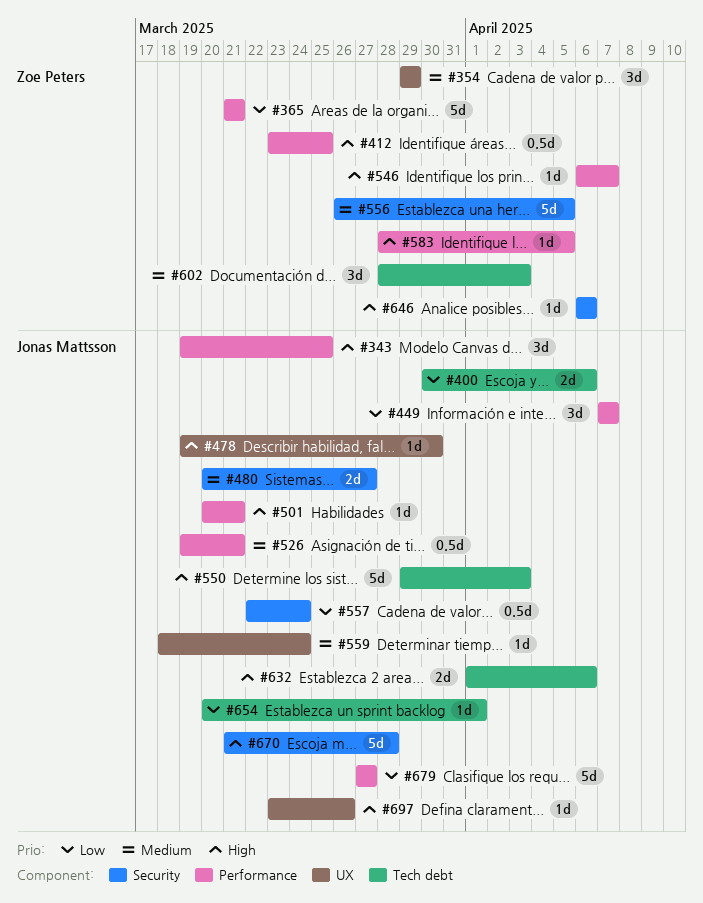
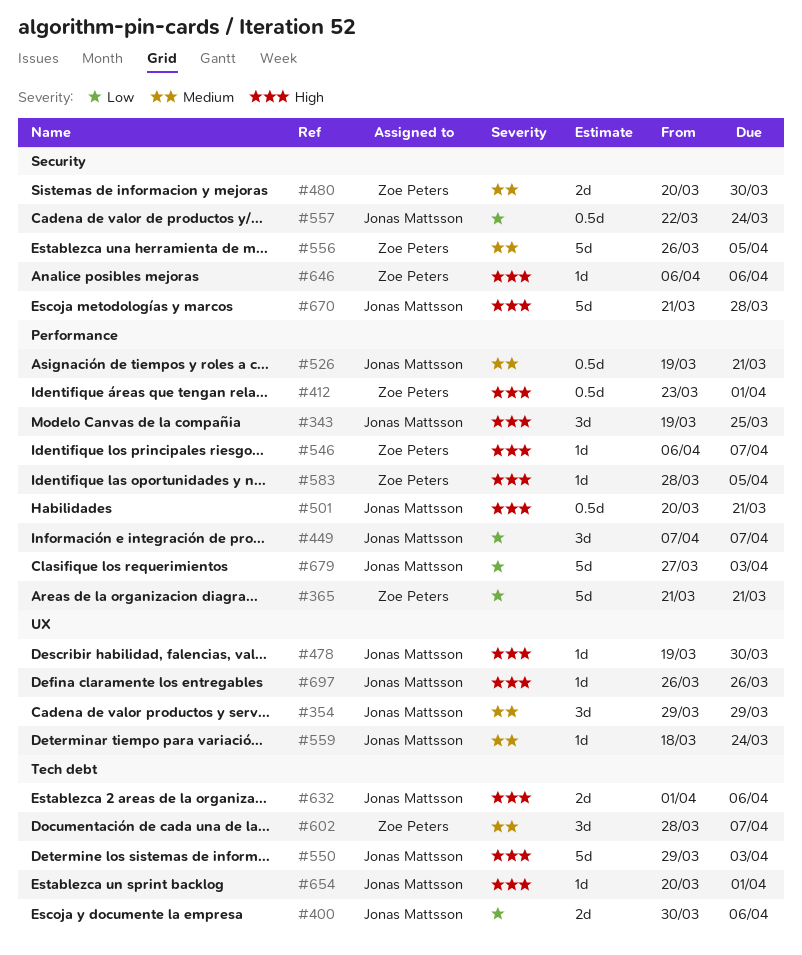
#354, owner: Zoe Peters -> Jonas Mattsson
#412, due: Mar 25 -> Apr 1
#480, owner: Jonas Mattsson -> Zoe Peters
#480, due: Mar 27 -> Mar 30
#501, estimate: 1d -> 0.5d
#602, due: Apr 3 -> Apr 7
#654, priority: Low -> High
#679, due: Mar 27 -> Apr 3
#697, start: Mar 23 -> Mar 26

